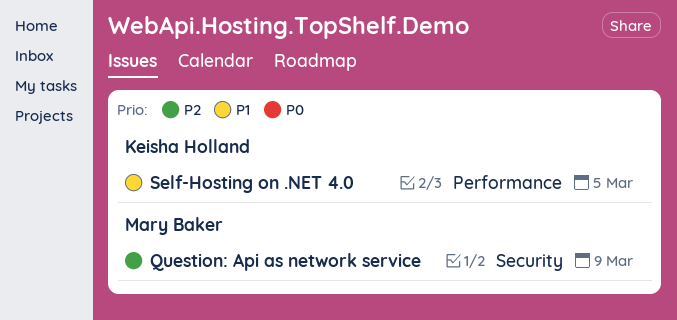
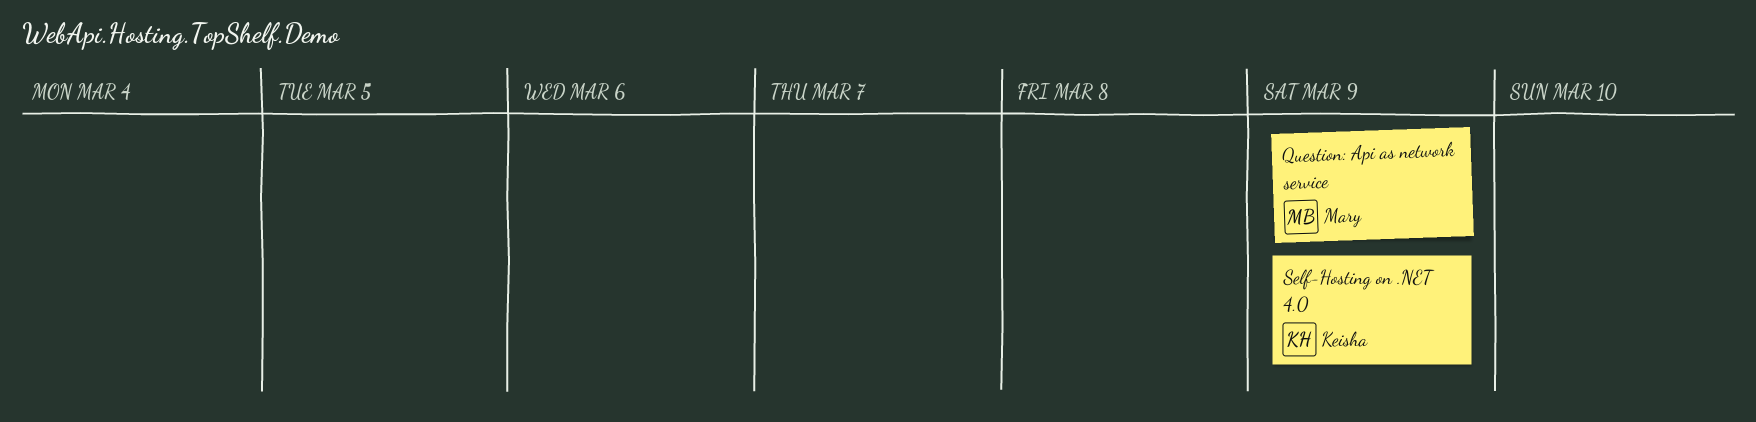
Self-Hosting on .NET 4.0, due: Mar 5 -> Mar 9

